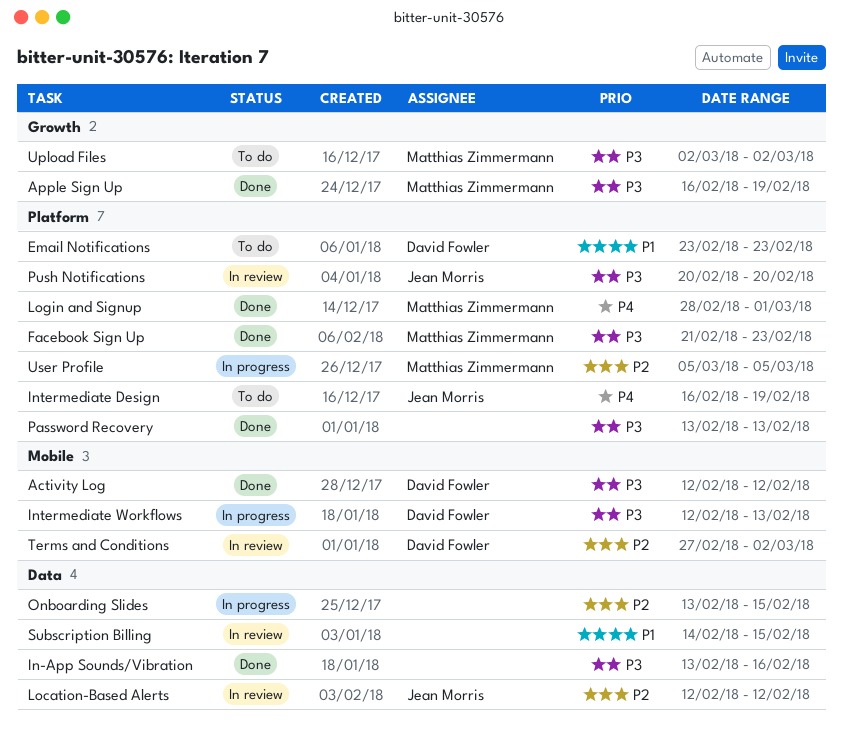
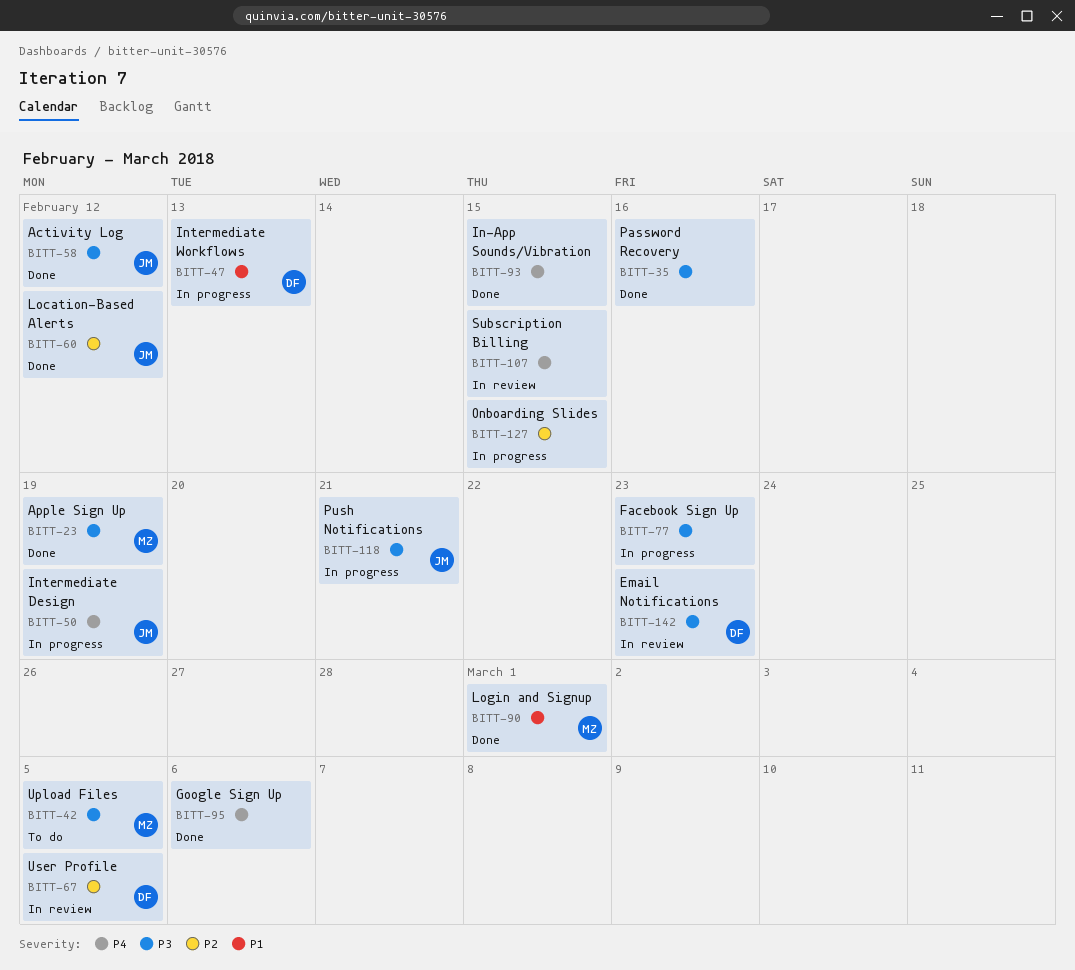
Activity Log, owner: David Fowler -> Jean Morris
Email Notifications, status: To do -> In review
Email Notifications, priority: P1 -> P3
Facebook Sign Up, status: Done -> In progress
Facebook Sign Up, owner: Matthias Zimmermann -> none
Google Sign Up: none -> present
In-App Sounds/Vibration, priority: P3 -> P4
In-App Sounds/Vibration, due: Feb 16 -> Feb 15
Intermediate Design, status: To do -> In progress
Intermediate Workflows, priority: P3 -> P1
Location-Based Alerts, status: In review -> Done
Login and Signup, priority: P4 -> P1
Password Recovery, due: Feb 13 -> Feb 16
Push Notifications, status: In review -> In progress
Push Notifications, due: Feb 20 -> Feb 21
Subscription Billing, priority: P1 -> P4
Terms and Conditions: present -> none
Upload Files, due: Mar 2 -> Mar 5
User Profile, status: In progress -> In review
User Profile, owner: Matthias Zimmermann -> David Fowler

